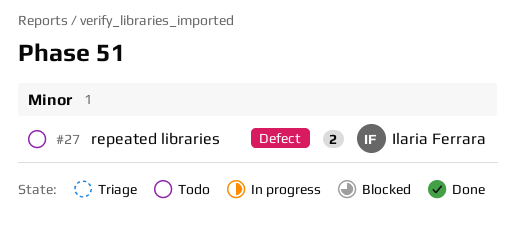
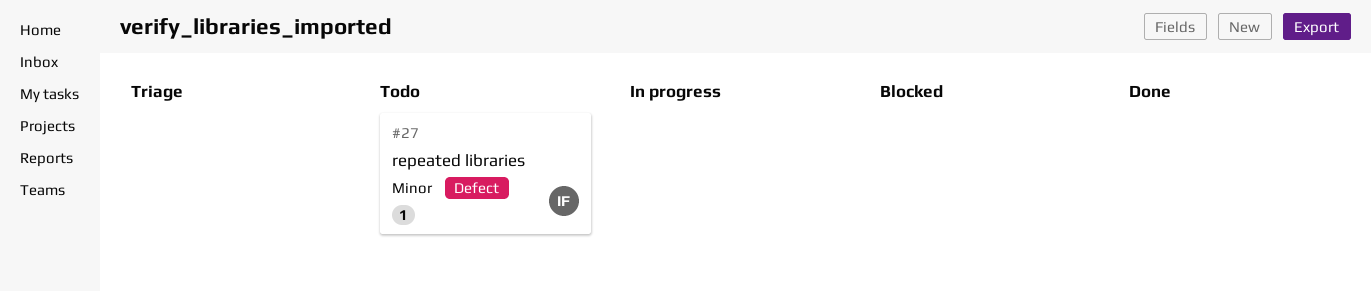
#27, estimate: 2 -> 1

